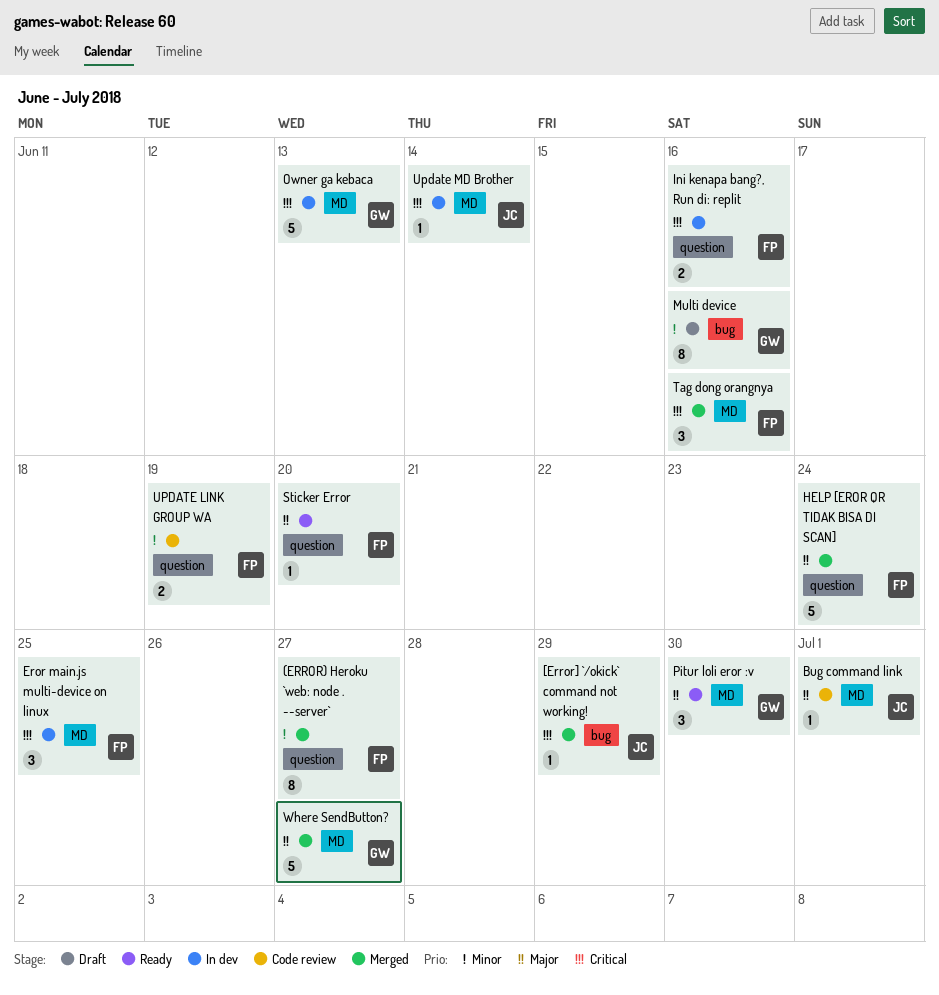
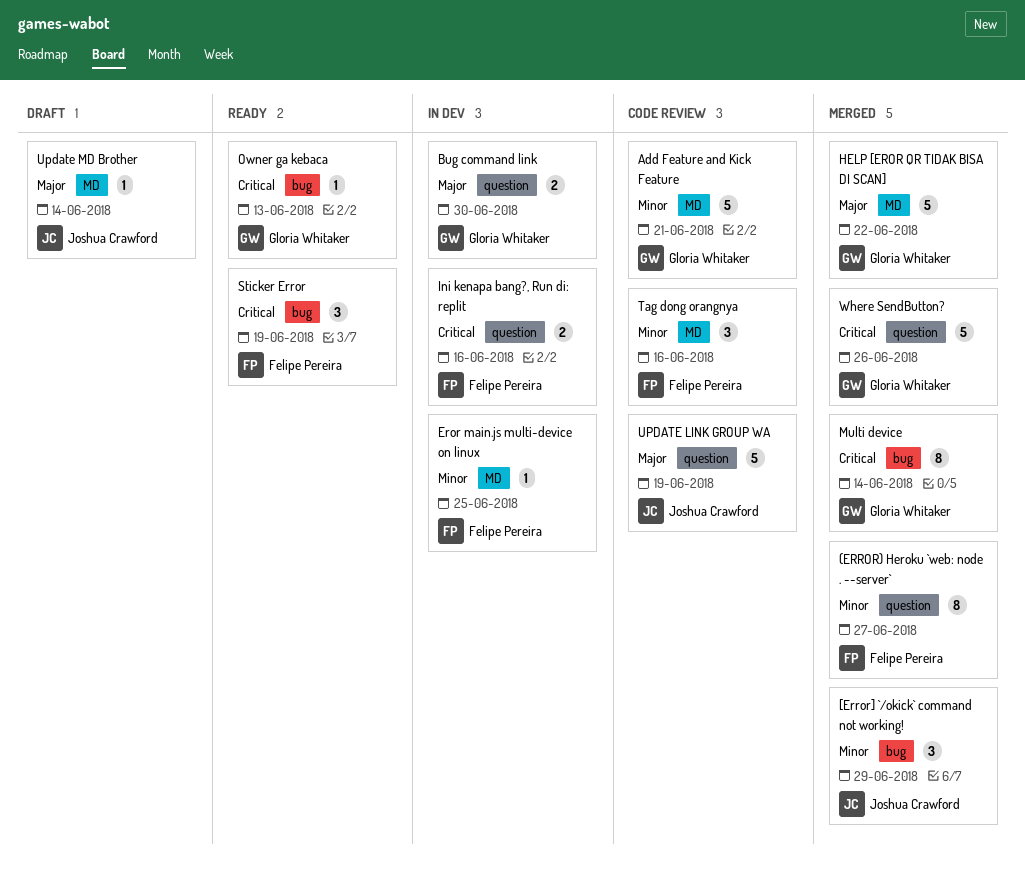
[Error] `/okick` command not working!, priority: Critical -> Minor
[Error] `/okick` command not working!, estimate: 1 -> 3
Add Feature and Kick Feature: none -> present
Bug command link, status: Code review -> In dev
Bug command link, owner: Joshua Crawford -> Gloria Whitaker
Bug command link, label: MD -> question
Bug command link, estimate: 1 -> 2
Bug command link, due: Jul 1 -> Jun 30
Eror main.js multi-device on linux, priority: Critical -> Minor
Eror main.js multi-device on linux, estimate: 3 -> 1
HELP [EROR QR TIDAK BISA DI SCAN], owner: Felipe Pereira -> Gloria Whitaker
HELP [EROR QR TIDAK BISA DI SCAN], label: question -> MD
HELP [EROR QR TIDAK BISA DI SCAN], due: Jun 24 -> Jun 22
Multi device, status: Draft -> Merged
Multi device, priority: Minor -> Critical
Multi device, due: Jun 16 -> Jun 14
Owner ga kebaca, status: In dev -> Ready
Owner ga kebaca, label: MD -> bug
Owner ga kebaca, estimate: 5 -> 1
Pitur loli eror :v: present -> none
Sticker Error, priority: Major -> Critical
Sticker Error, label: question -> bug
Sticker Error, estimate: 1 -> 3
Sticker Error, due: Jun 20 -> Jun 19
Tag dong orangnya, status: Merged -> Code review
Tag dong orangnya, priority: Critical -> Minor
UPDATE LINK GROUP WA, owner: Felipe Pereira -> Joshua Crawford
UPDATE LINK GROUP WA, priority: Minor -> Major
UPDATE LINK GROUP WA, estimate: 2 -> 5
Update MD Brother, status: In dev -> Draft
Update MD Brother, priority: Critical -> Major
Where SendButton?, priority: Major -> Critical
Where SendButton?, label: MD -> question
Where SendButton?, due: Jun 27 -> Jun 26

